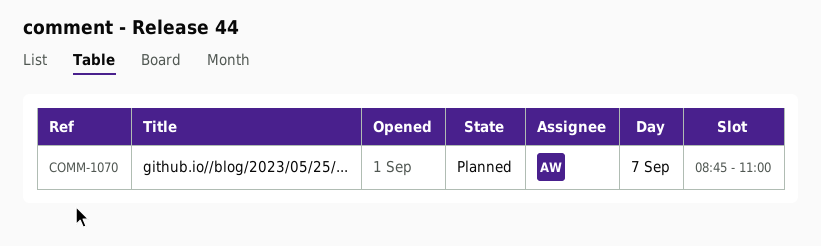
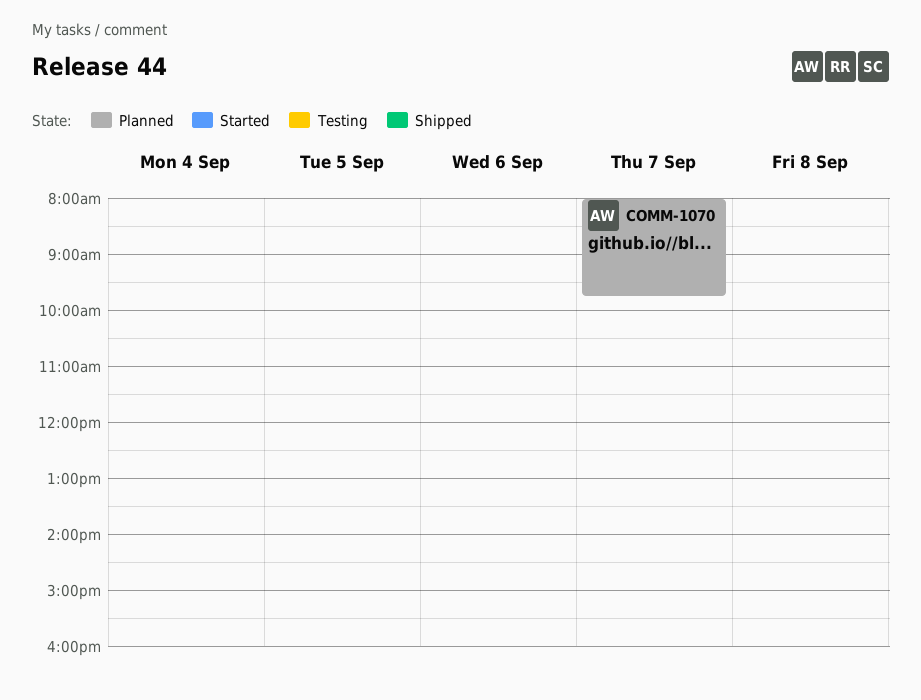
COMM-1070, begins: 08:45 -> 08:00
COMM-1070, ends: 11:00 -> 09:45

